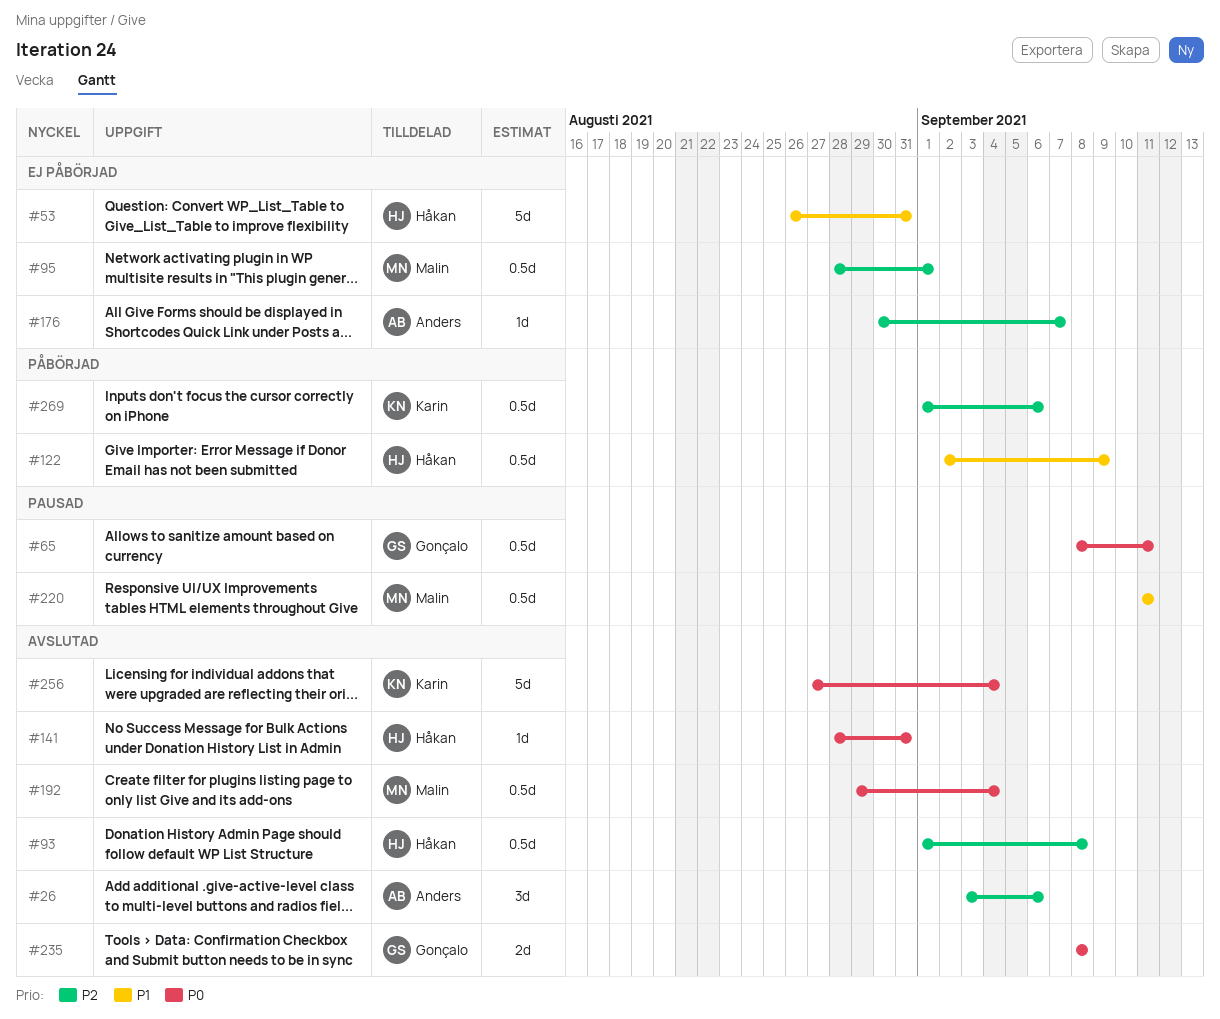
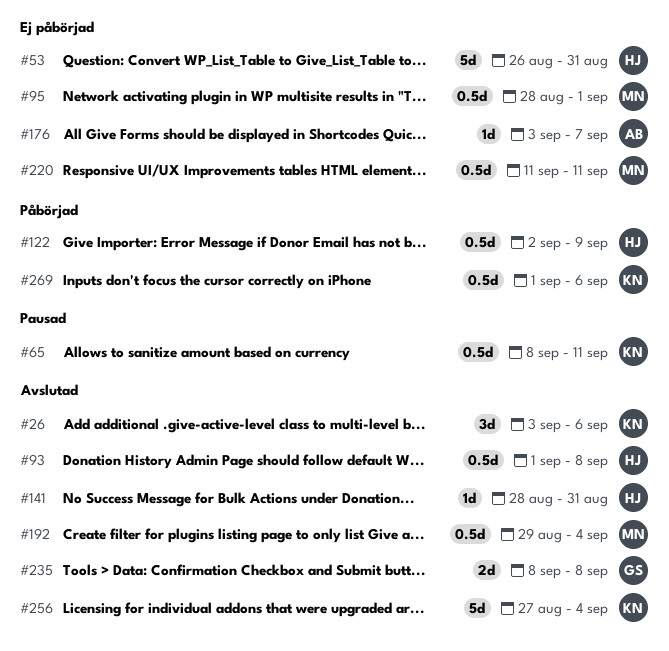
#26, owner: Anders -> Karin
#65, owner: Gonçalo -> Karin
#176, start: Aug 30 -> Sep 3
#220, status: Pausad -> Ej påbörjad

